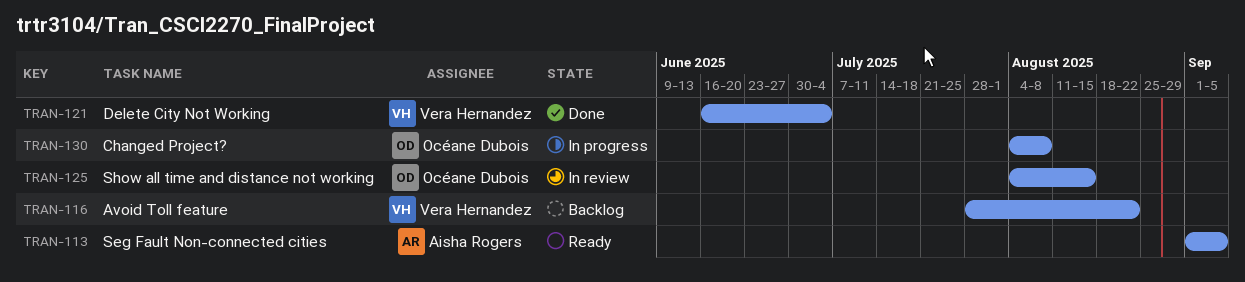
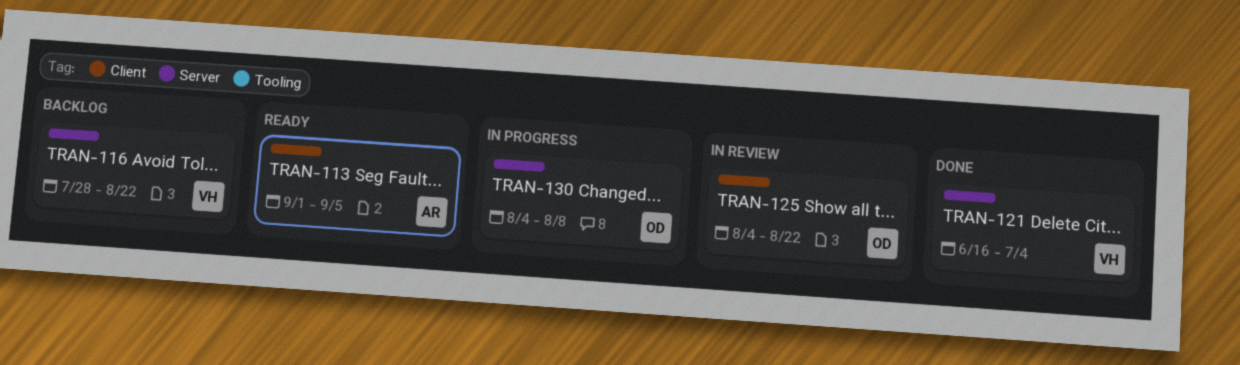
TRAN-125, due: Aug 15 -> Aug 22

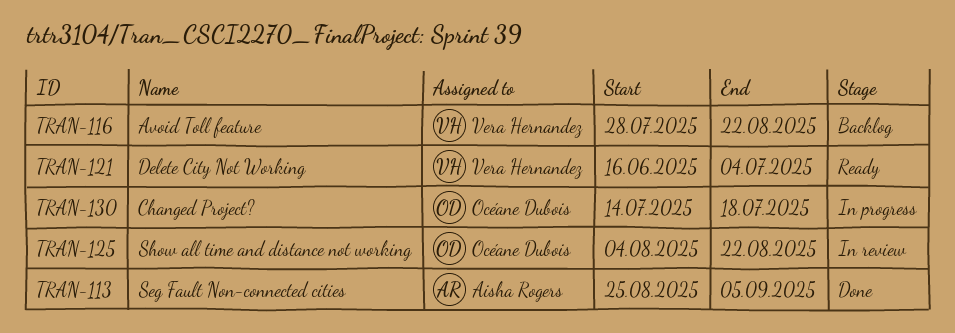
TRAN-113, status: Ready -> Done
TRAN-113, start: Sep 1 -> Aug 25
TRAN-121, status: Done -> Ready
TRAN-130, start: Aug 4 -> Jul 14
TRAN-130, due: Aug 8 -> Jul 18

